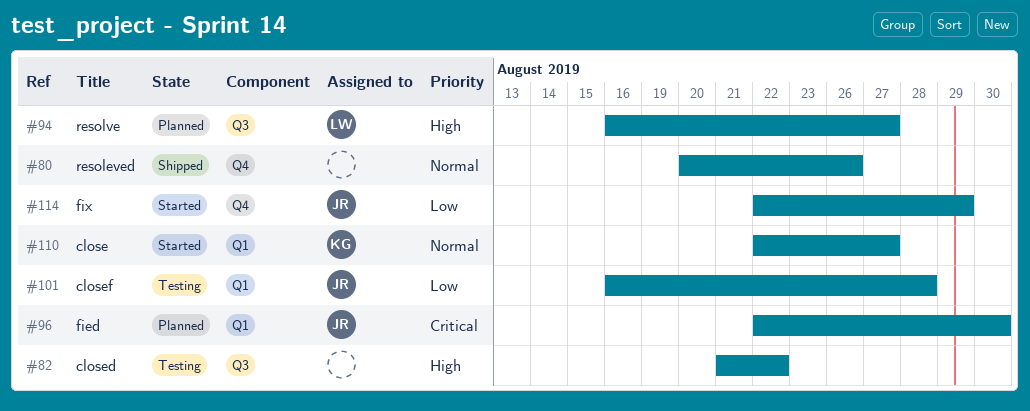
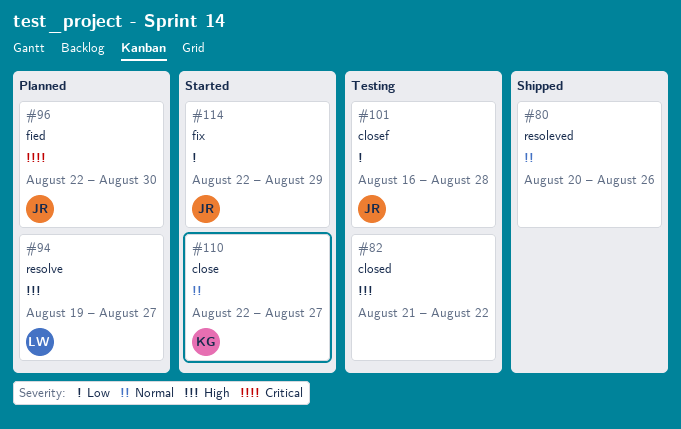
#94, start: Aug 16 -> Aug 19

